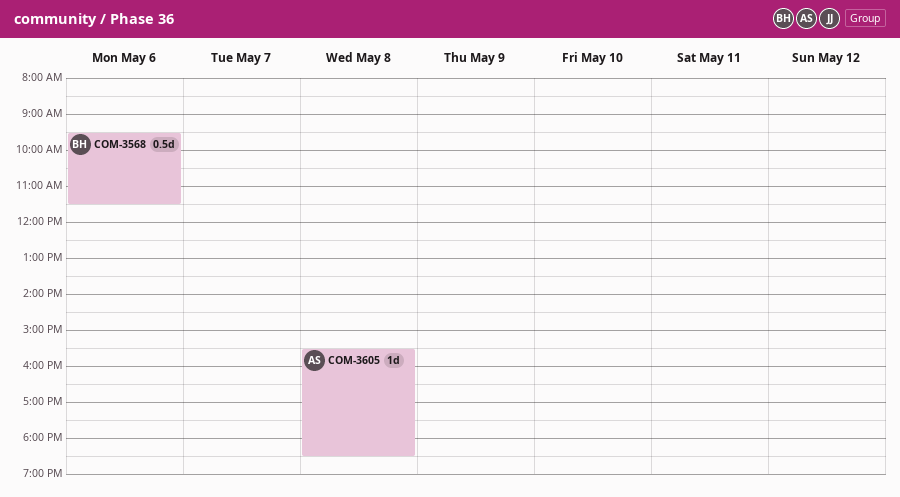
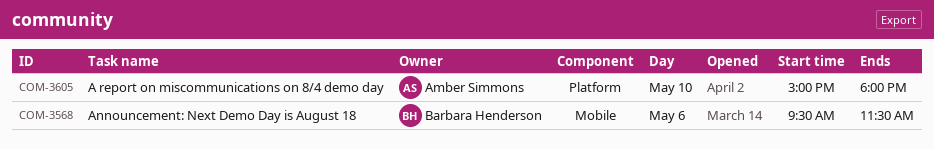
COM-3605, day: May 8 -> May 10
COM-3605, begins: 15:30 -> 15:00
COM-3605, ends: 18:30 -> 18:00

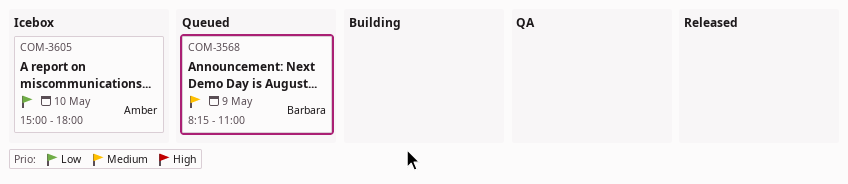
COM-3568, day: May 6 -> May 9
COM-3568, begins: 09:30 -> 08:15
COM-3568, ends: 11:30 -> 11:00

